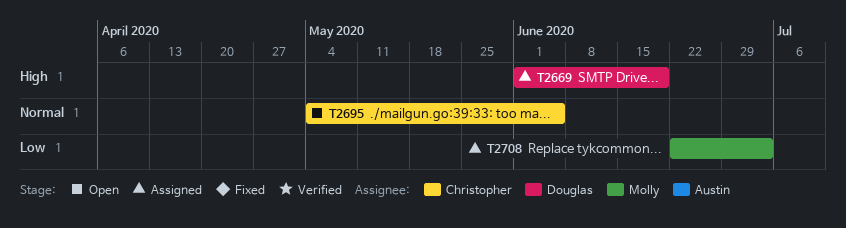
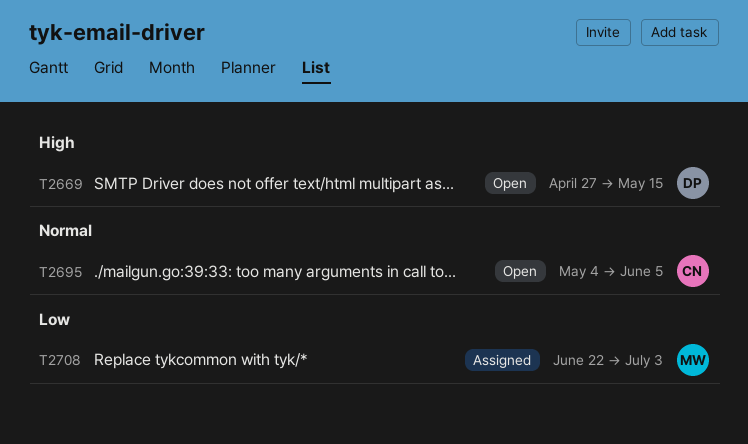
T2669, status: Assigned -> Open
T2669, start: Jun 1 -> Apr 27
T2669, due: Jun 19 -> May 15

